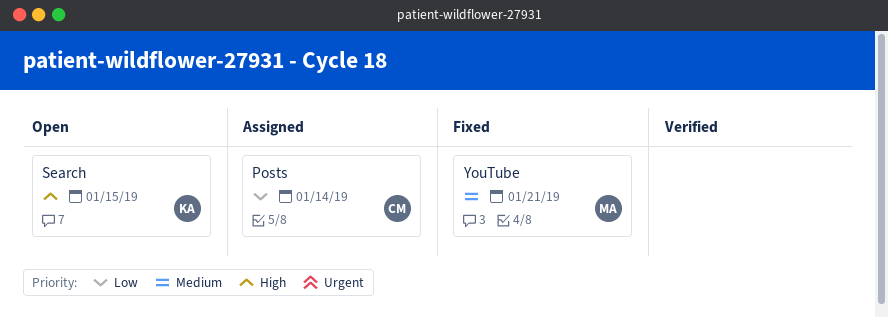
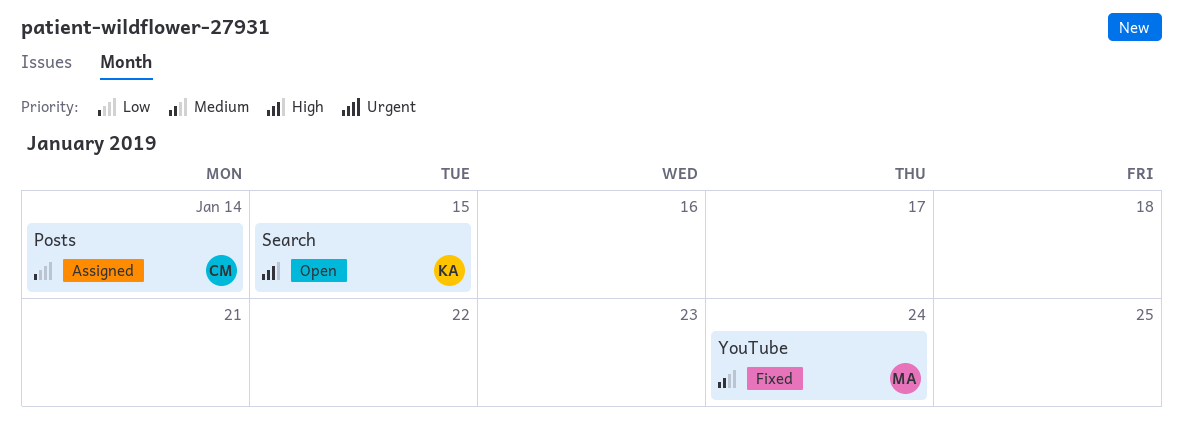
YouTube, due: Jan 21 -> Jan 24

